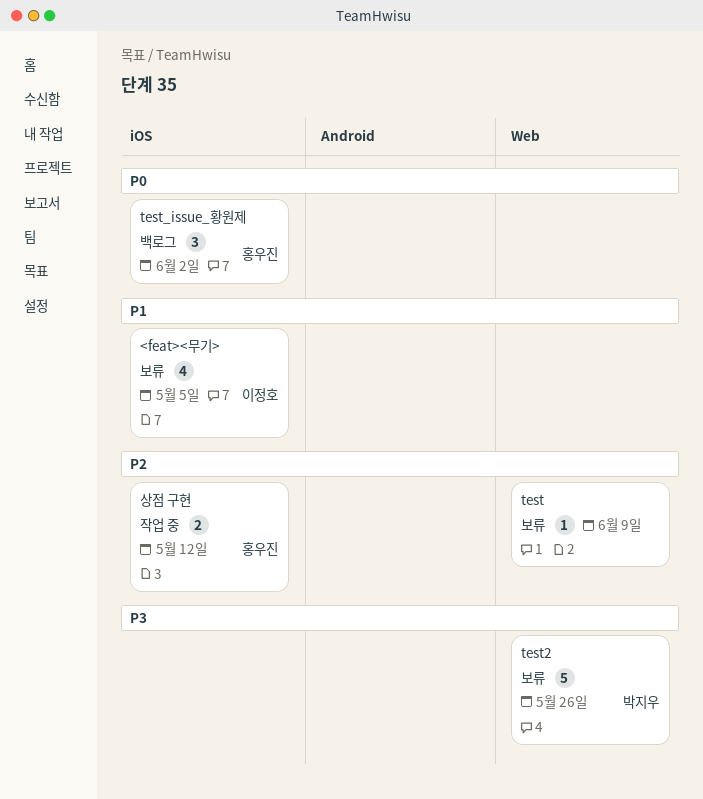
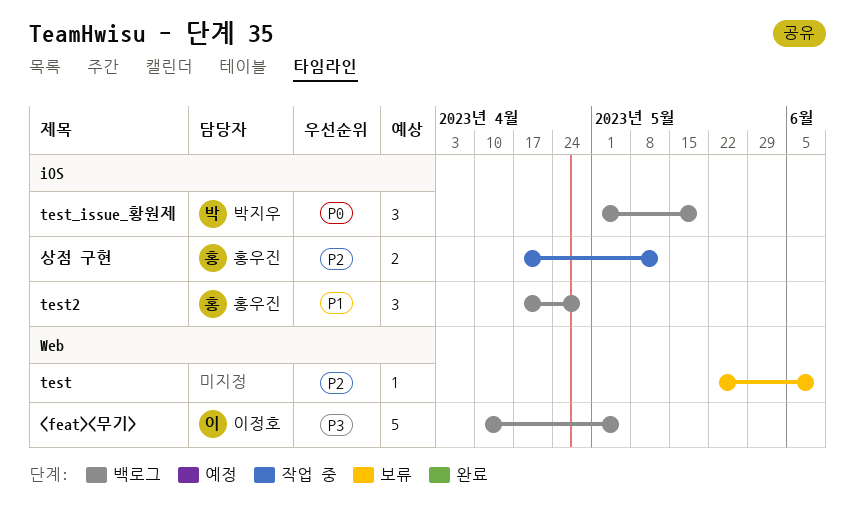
<feat><무기>, status: 보류 -> 백로그
<feat><무기>, priority: P1 -> P3
<feat><무기>, label: iOS -> Web
<feat><무기>, estimate: 4 -> 5
test2, status: 보류 -> 백로그
test2, owner: 박지우 -> 홍우진
test2, priority: P3 -> P1
test2, label: Web -> iOS
test2, estimate: 5 -> 3
test2, due: May 26 -> Apr 28
test_issue_황원제, owner: 홍우진 -> 박지우
test_issue_황원제, due: Jun 2 -> May 19

